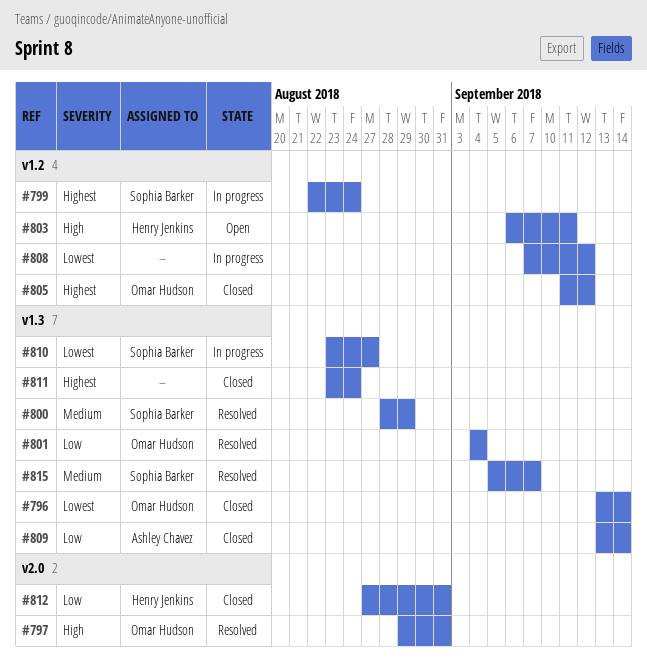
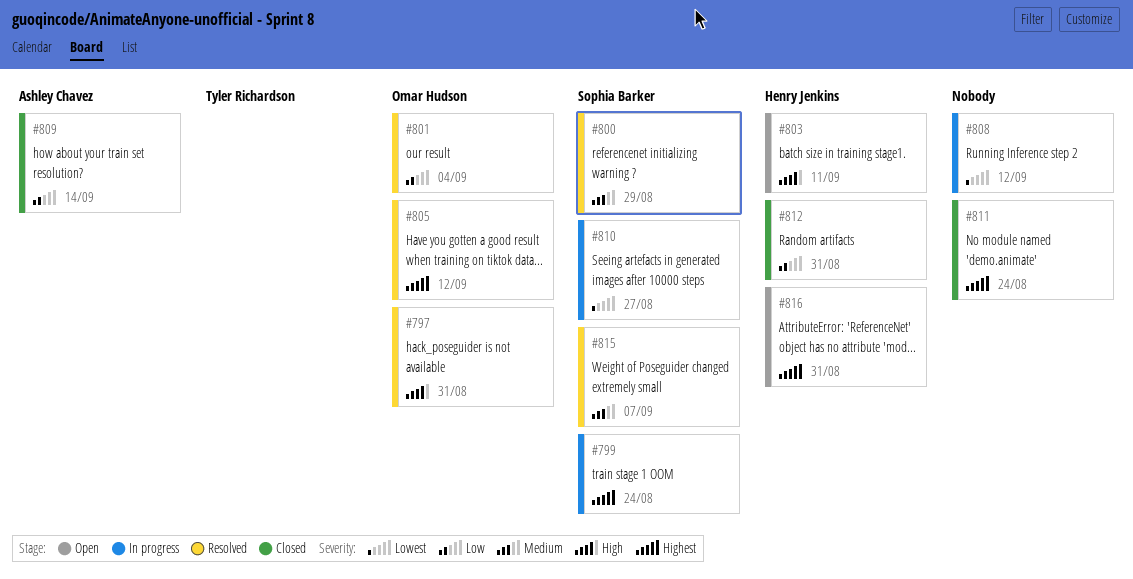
#796: present -> none
#805, status: Closed -> Resolved
#816: none -> present

